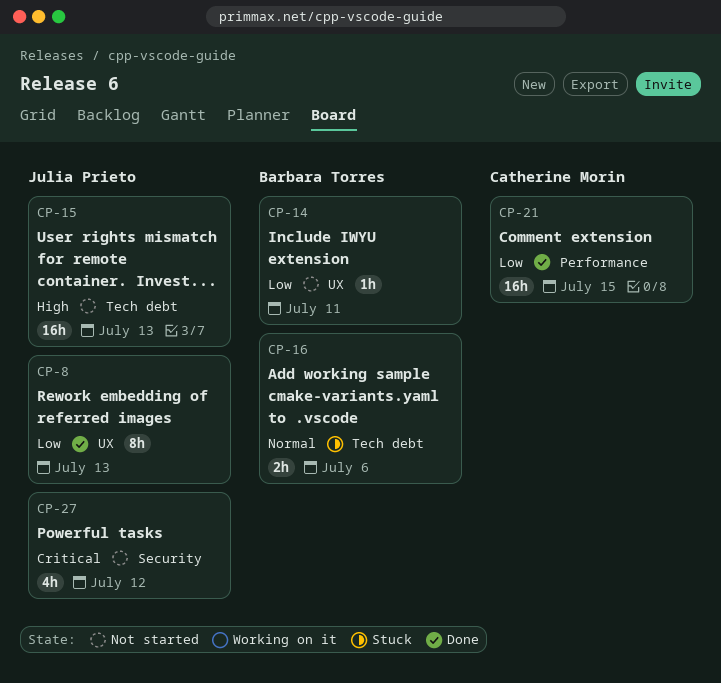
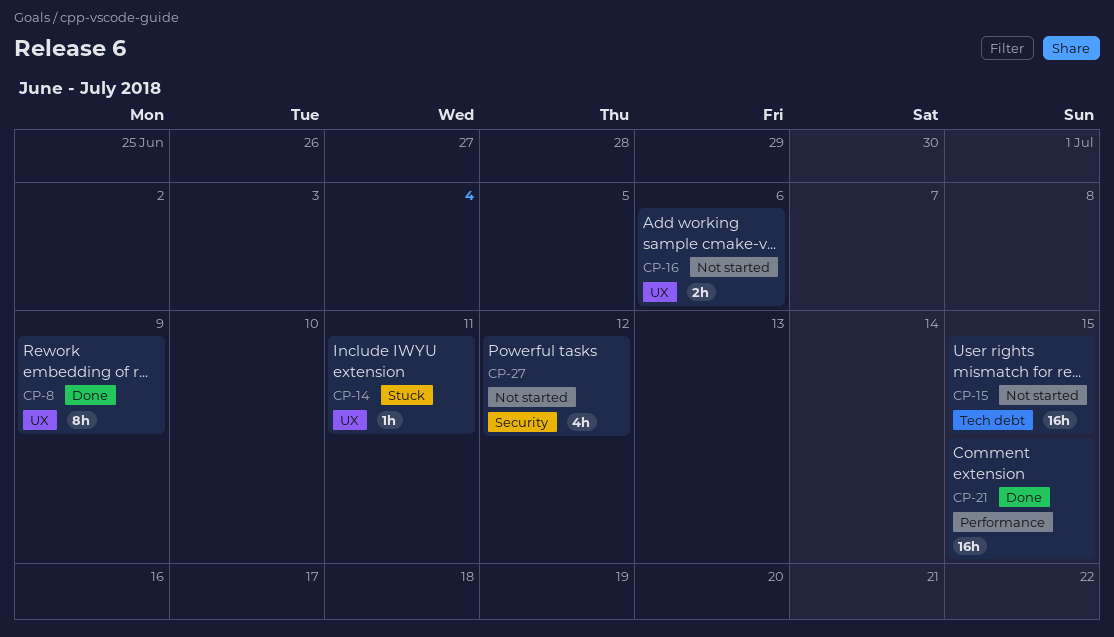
CP-8, due: Jul 13 -> Jul 9
CP-14, status: Not started -> Stuck
CP-15, due: Jul 13 -> Jul 15
CP-16, status: Stuck -> Not started
CP-16, label: Tech debt -> UX

